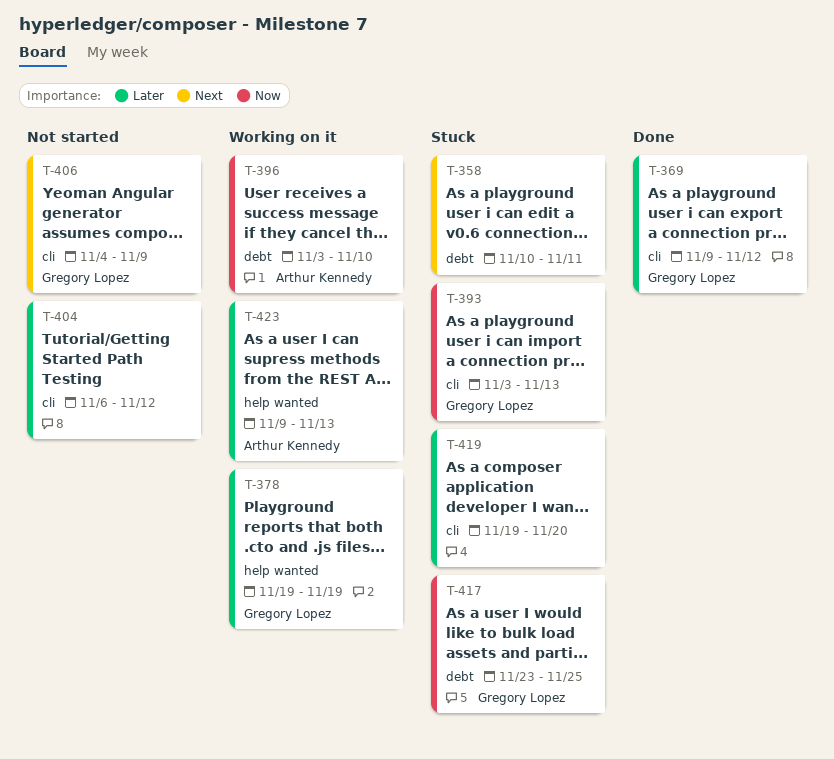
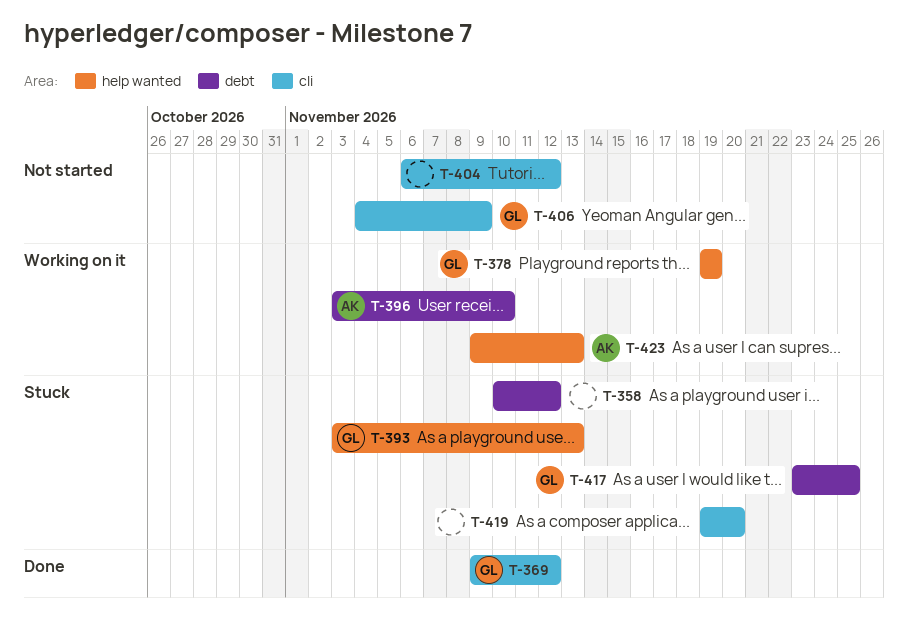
T-358, due: Nov 11 -> Nov 12
T-393, label: cli -> help wanted

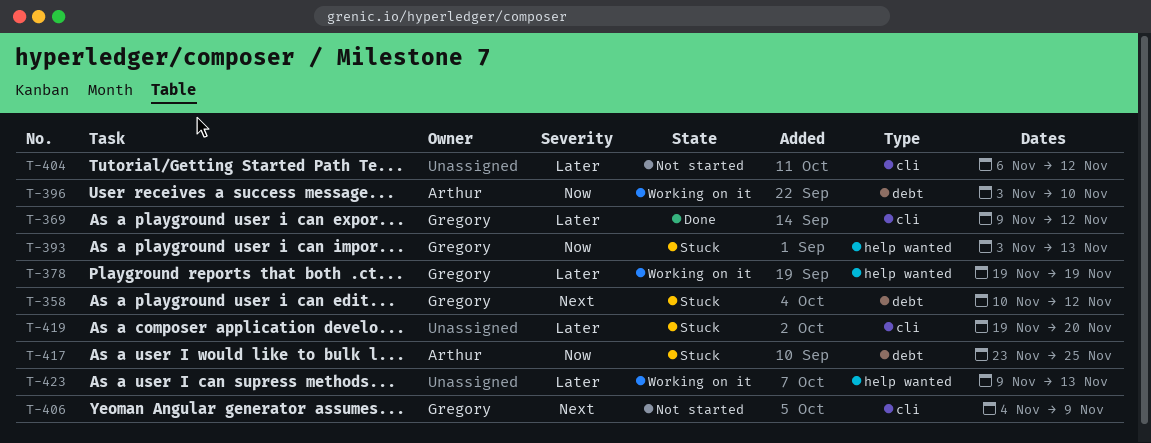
T-358, owner: none -> Gregory
T-417, owner: Gregory -> Arthur
T-423, owner: Arthur -> none

